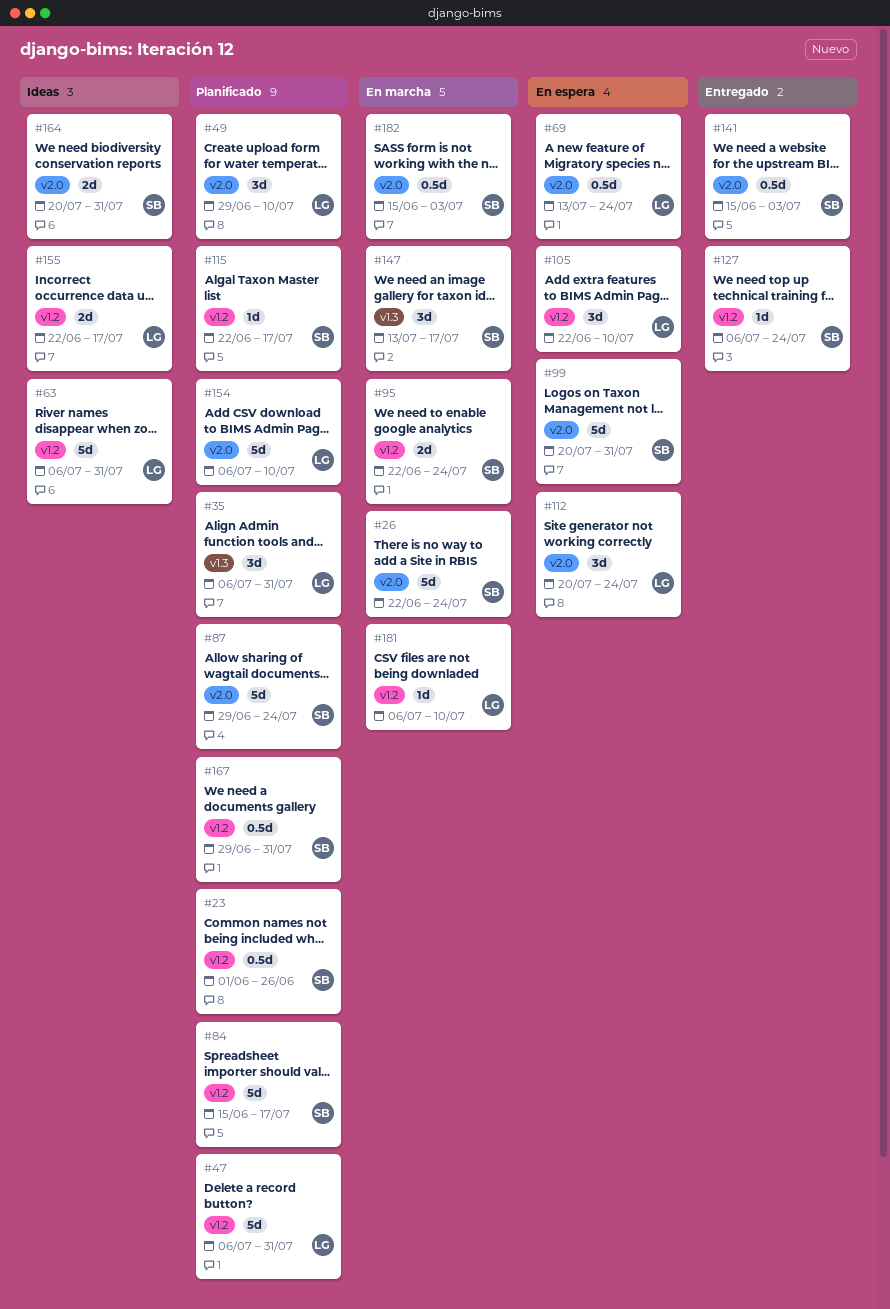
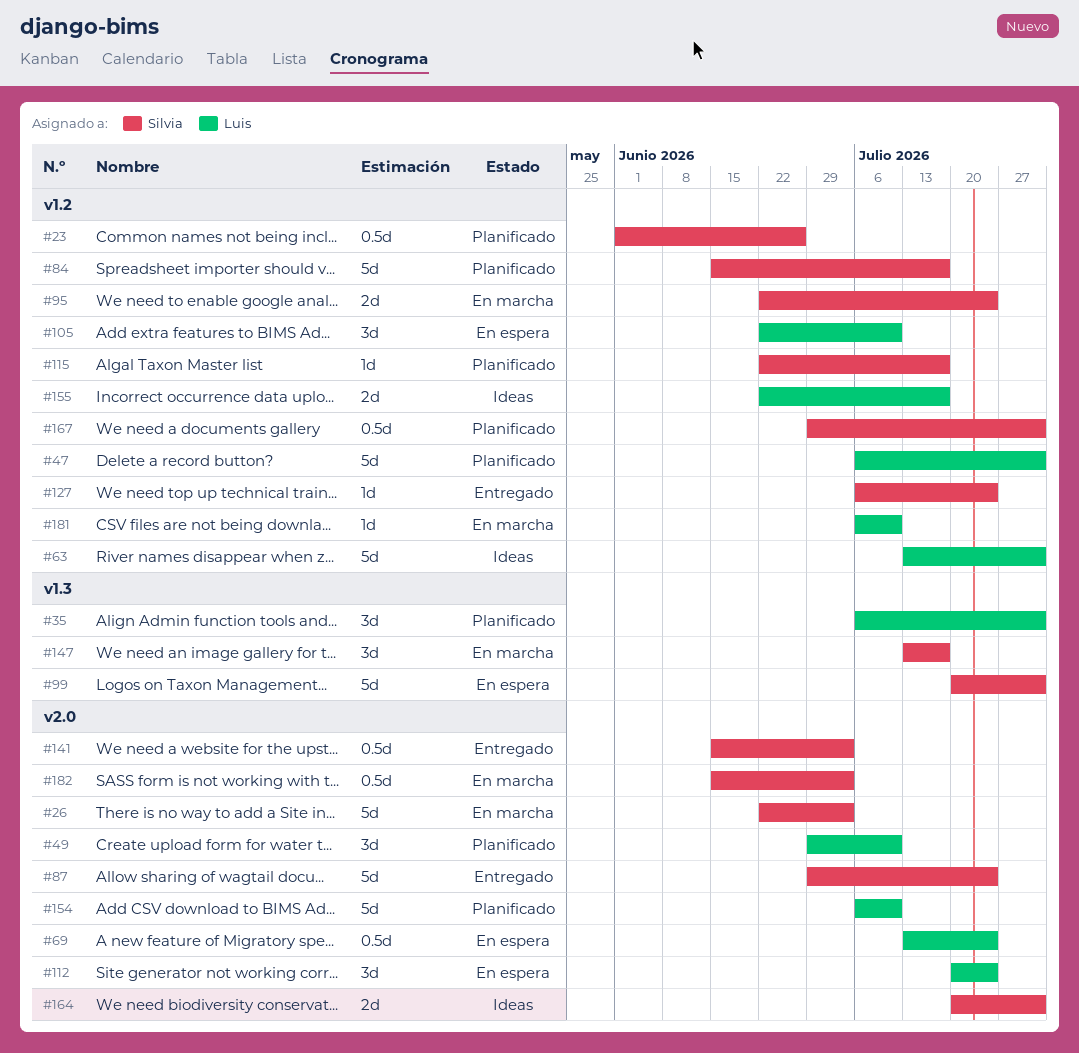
#26, due: Jul 24 -> Jul 3
#63, start: Jul 6 -> Jul 13
#87, status: Planificado -> Entregado
#99, label: v2.0 -> v1.3

